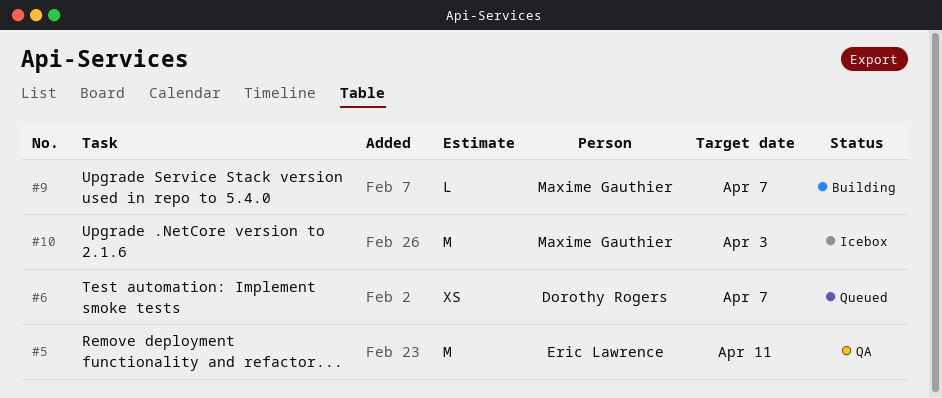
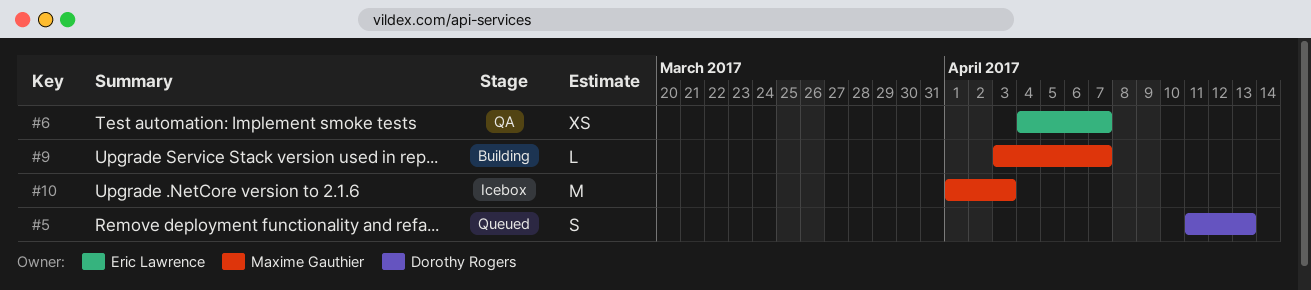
#5, status: QA -> Queued
#5, owner: Eric Lawrence -> Dorothy Rogers
#5, estimate: M -> S
#5, due: Apr 11 -> Apr 13
#6, status: Queued -> QA
#6, owner: Dorothy Rogers -> Eric Lawrence

